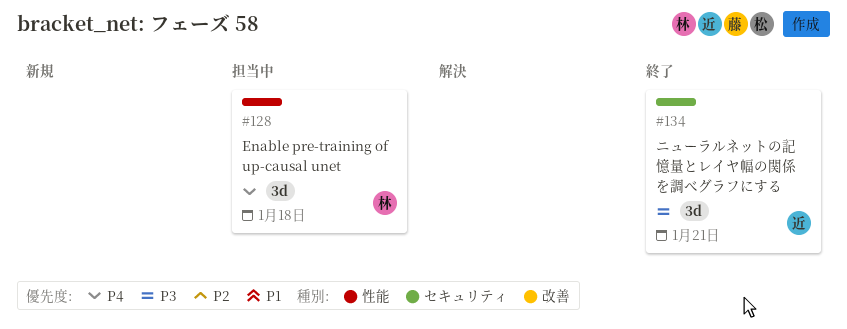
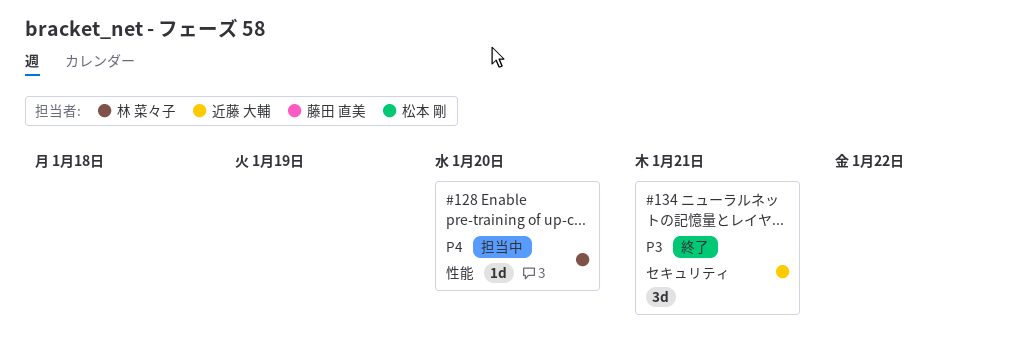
#128, estimate: 3d -> 1d
#128, due: Jan 18 -> Jan 20

